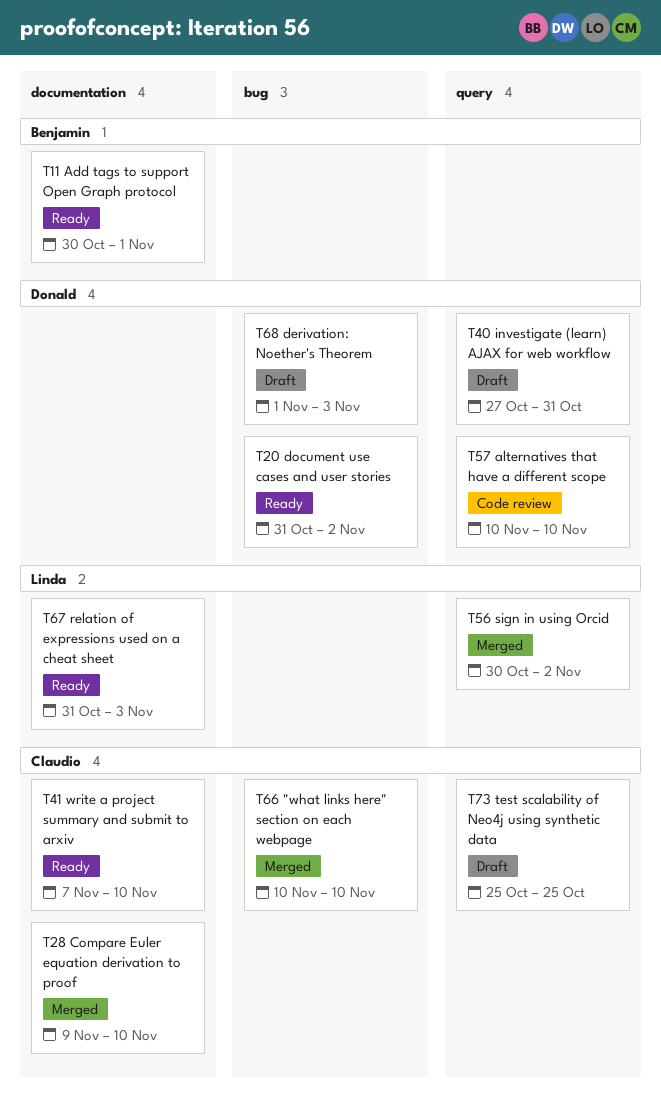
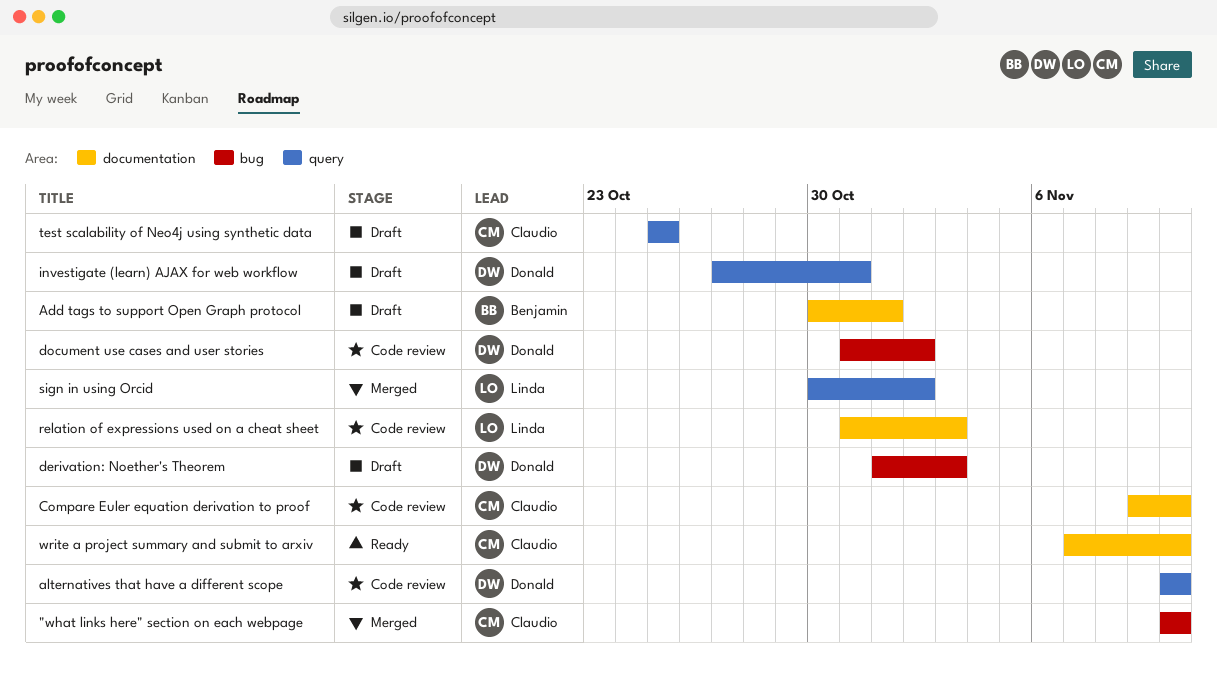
Add tags to support Open Graph protocol, status: Ready -> Draft
Compare Euler equation derivation to proof, status: Merged -> Code review
document use cases and user stories, status: Ready -> Code review
relation of expressions used on a cheat sheet, status: Ready -> Code review

